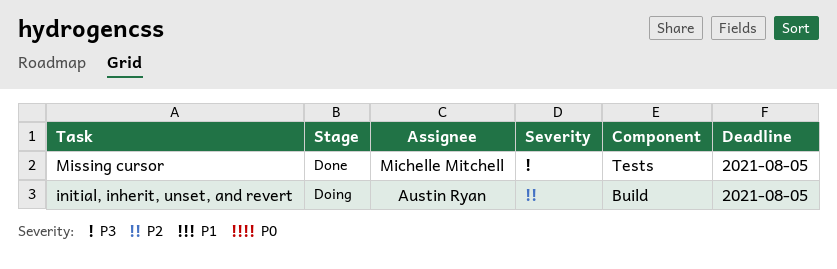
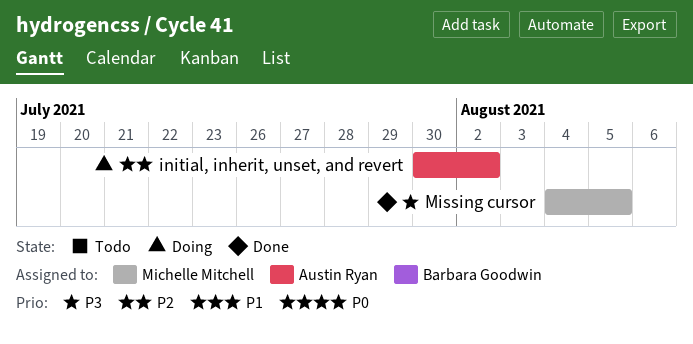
initial, inherit, unset, and revert, due: Aug 5 -> Aug 2

